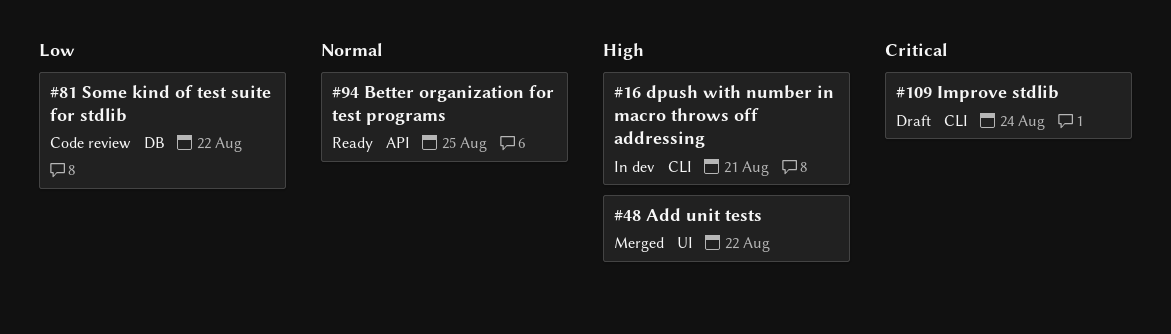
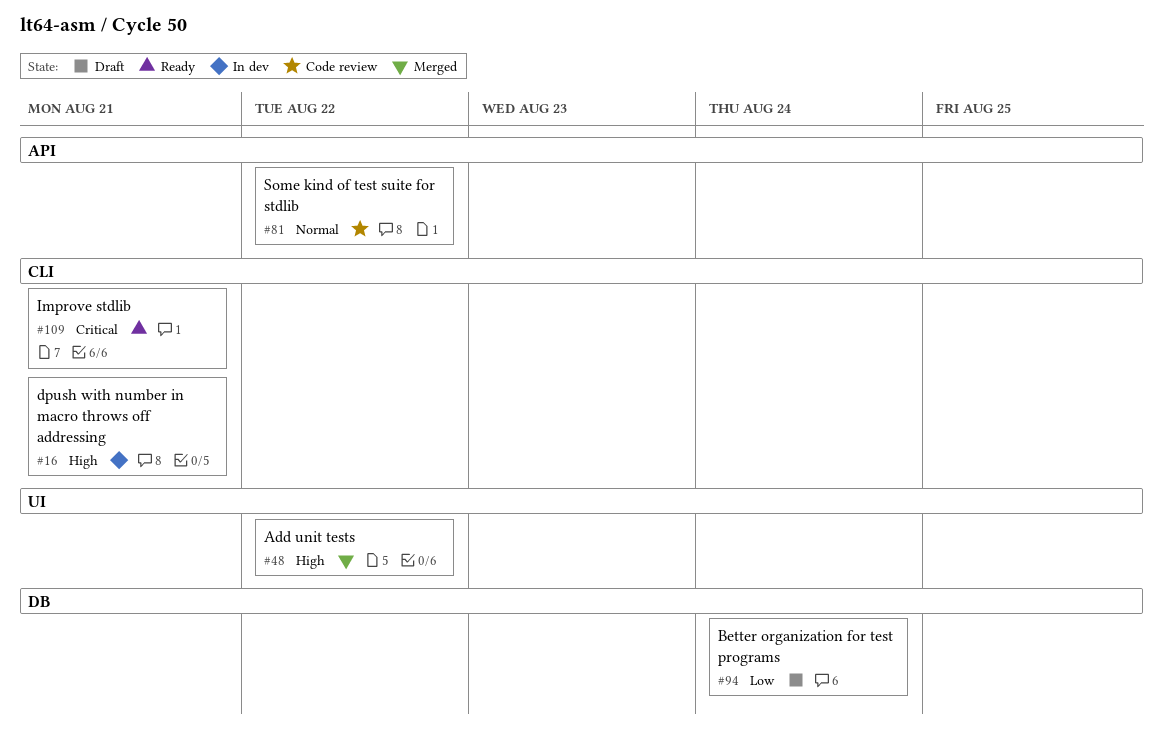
#81, priority: Low -> Normal
#81, label: DB -> API
#94, status: Ready -> Draft
#94, priority: Normal -> Low
#94, label: API -> DB
#94, due: Aug 25 -> Aug 24
#109, status: Draft -> Ready
#109, due: Aug 24 -> Aug 21

